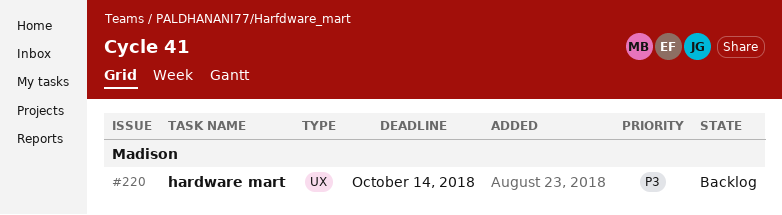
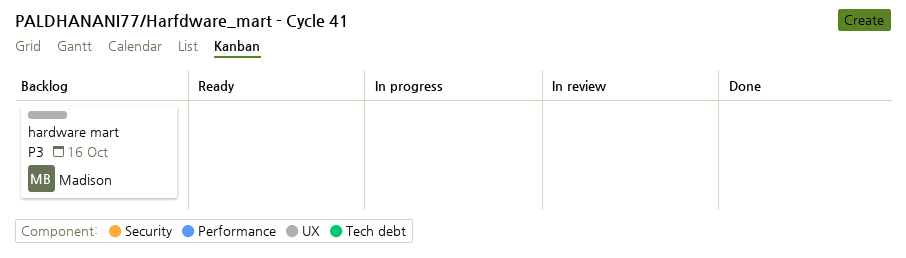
hardware mart, due: Oct 14 -> Oct 16

